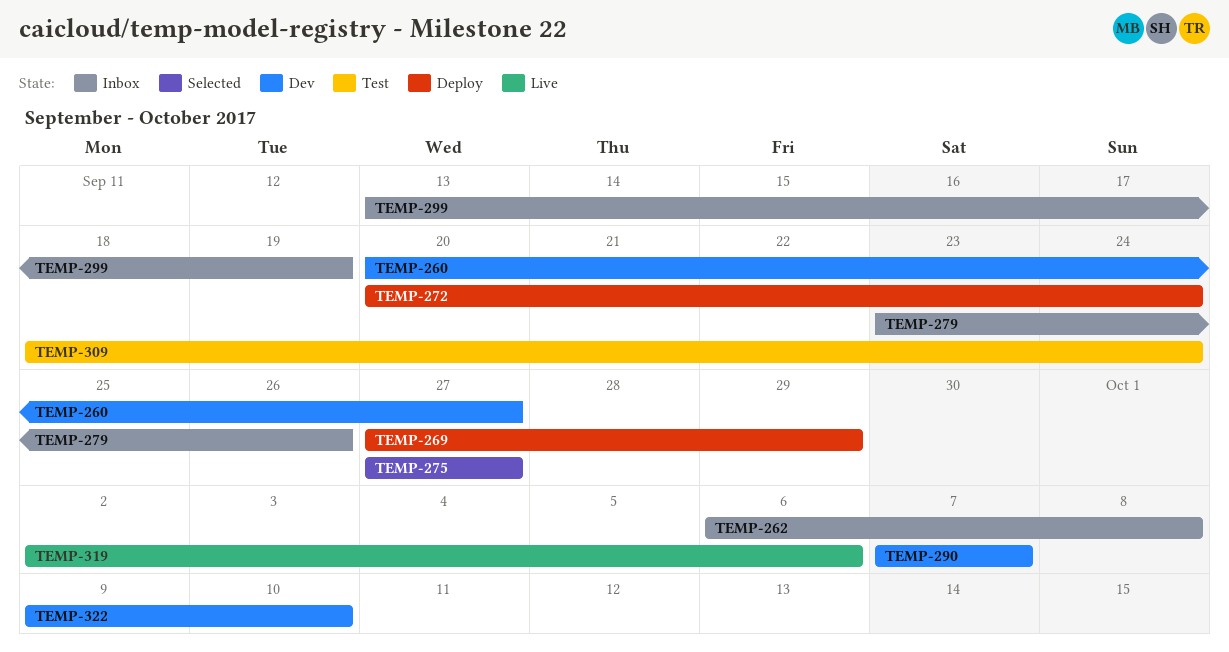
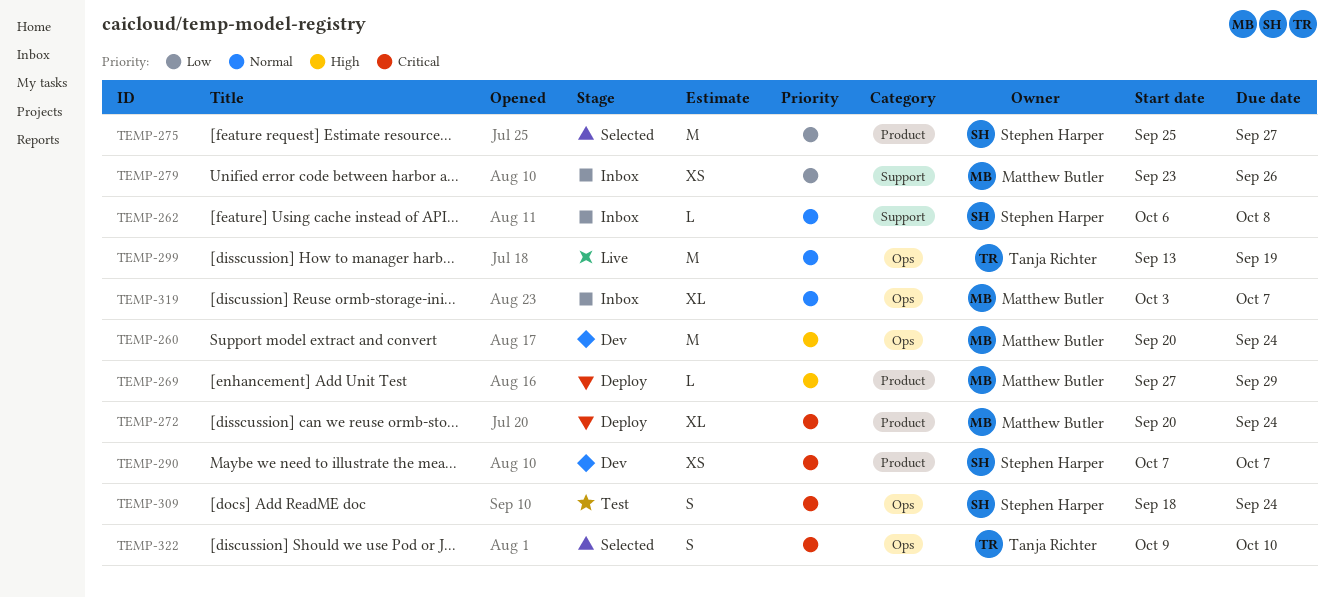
TEMP-260, due: Sep 27 -> Sep 24
TEMP-275, start: Sep 27 -> Sep 25
TEMP-299, status: Inbox -> Live
TEMP-319, status: Live -> Inbox
TEMP-319, start: Oct 2 -> Oct 3
TEMP-319, due: Oct 6 -> Oct 7
TEMP-322, status: Dev -> Selected

